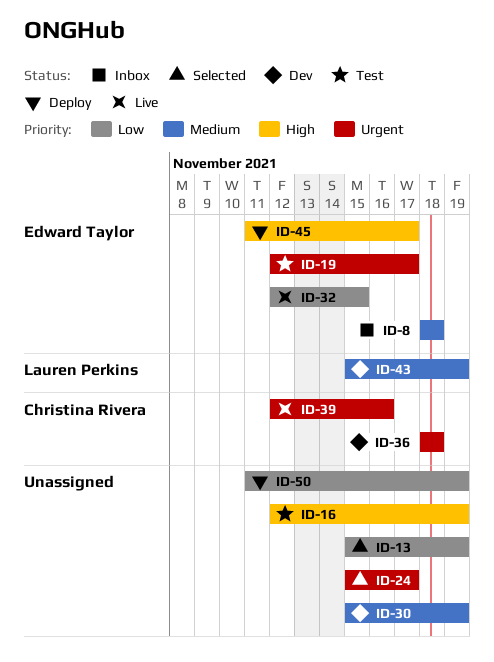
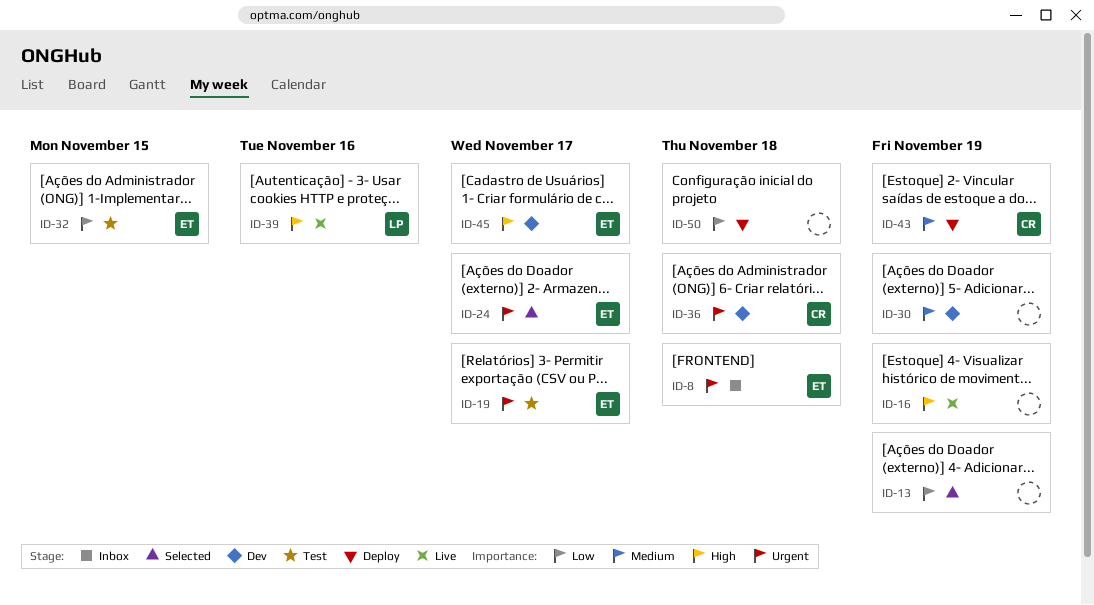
ID-8, priority: Medium -> Urgent
ID-16, status: Test -> Live
ID-24, owner: none -> Edward Taylor
ID-32, status: Live -> Test
ID-39, owner: Christina Rivera -> Lauren Perkins
ID-39, priority: Urgent -> High
ID-43, status: Dev -> Deploy
ID-43, owner: Lauren Perkins -> Christina Rivera
ID-45, status: Deploy -> Dev
ID-50, due: Nov 19 -> Nov 18

